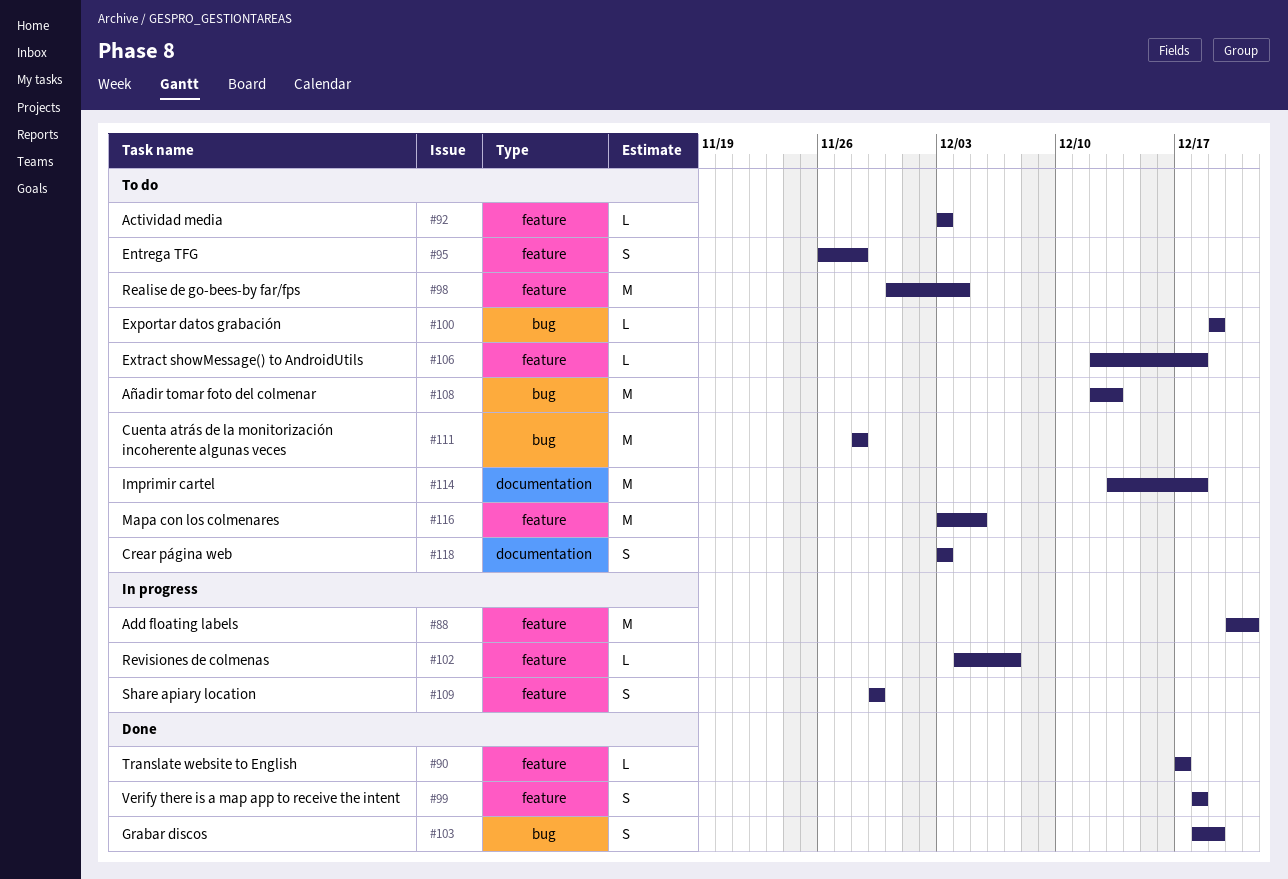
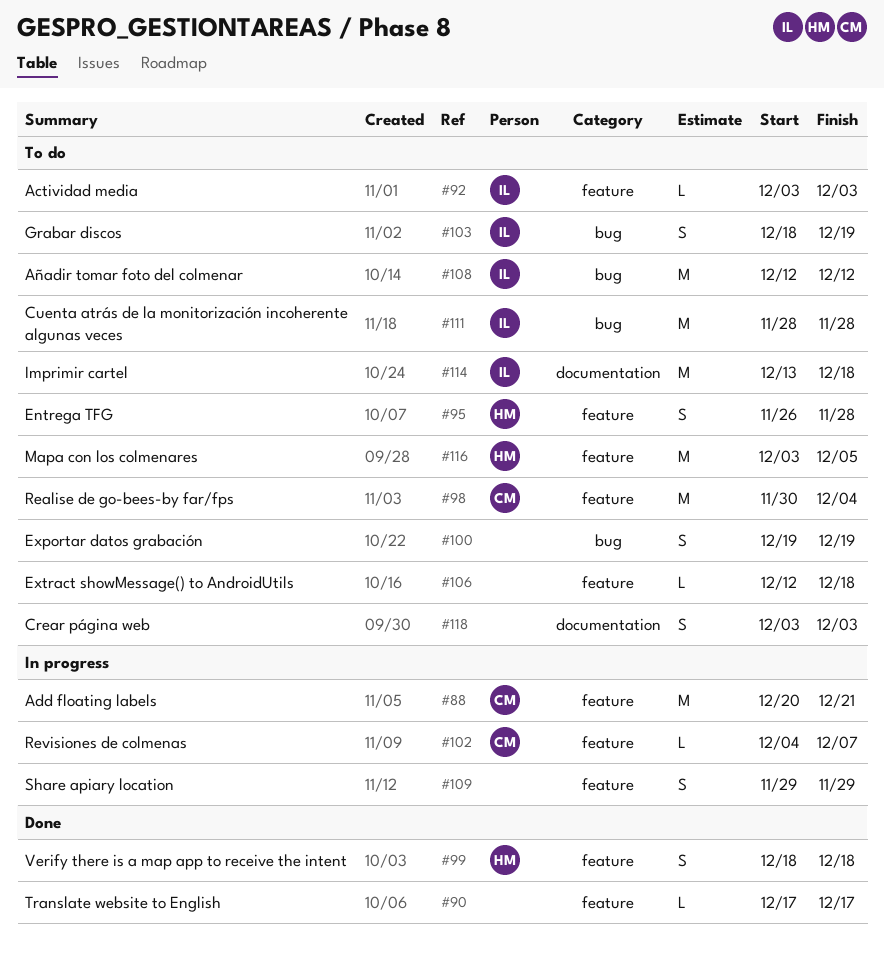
#100, estimate: L -> S
#103, status: Done -> To do
#108, due: Dec 13 -> Dec 12

